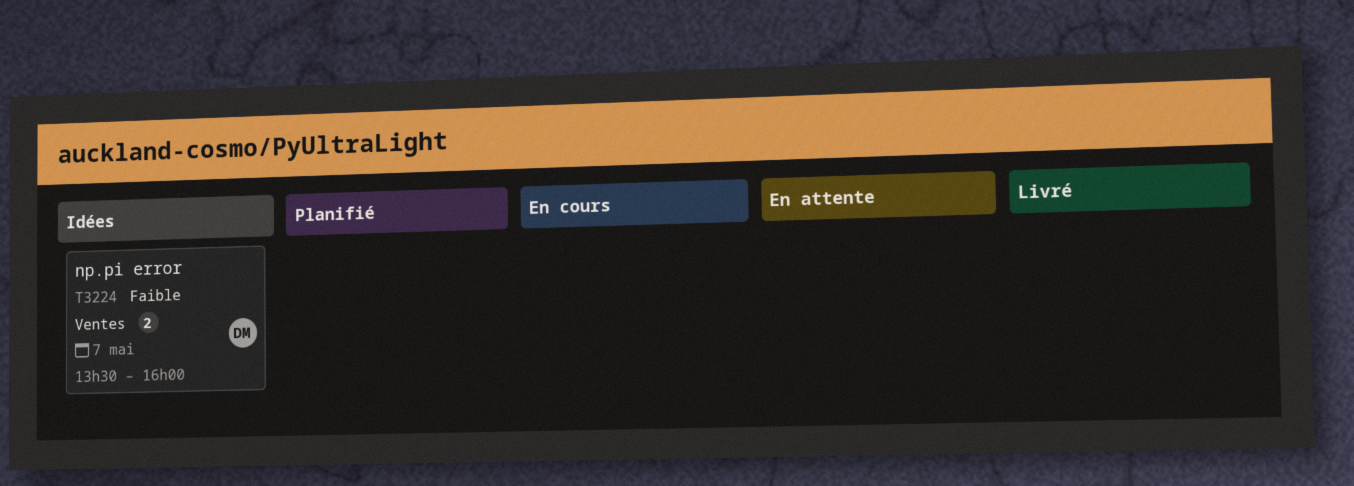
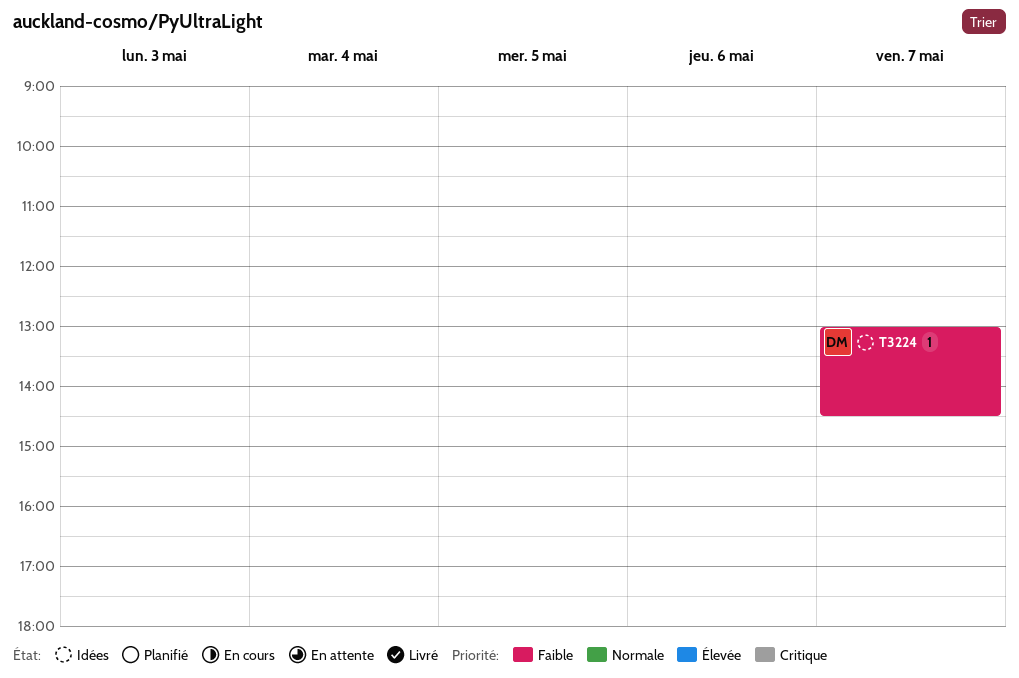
T3224, estimate: 2 -> 1
T3224, begins: 13:30 -> 13:00
T3224, ends: 16:00 -> 14:30

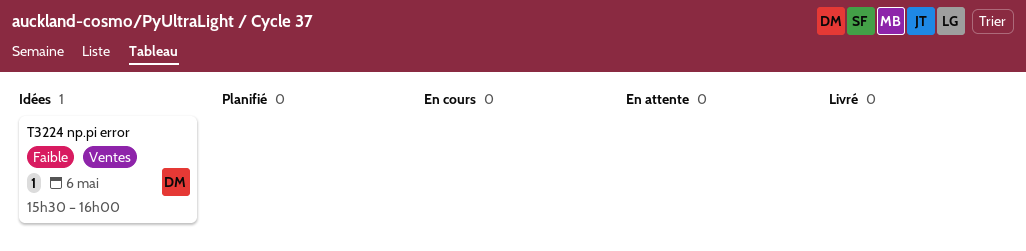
T3224, day: May 7 -> May 6
T3224, begins: 13:00 -> 15:30
T3224, ends: 14:30 -> 16:00

